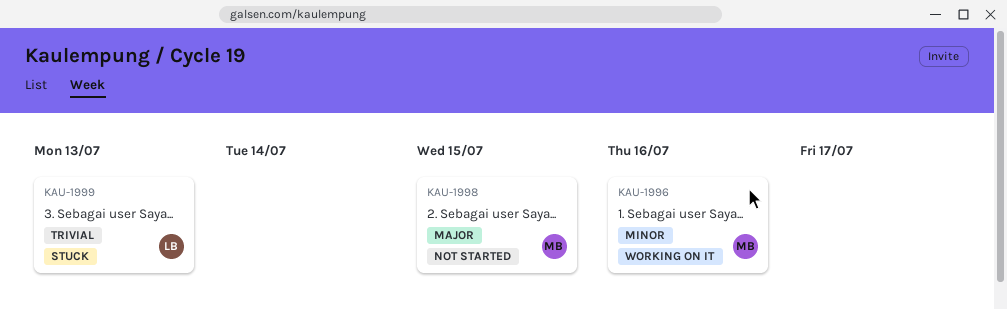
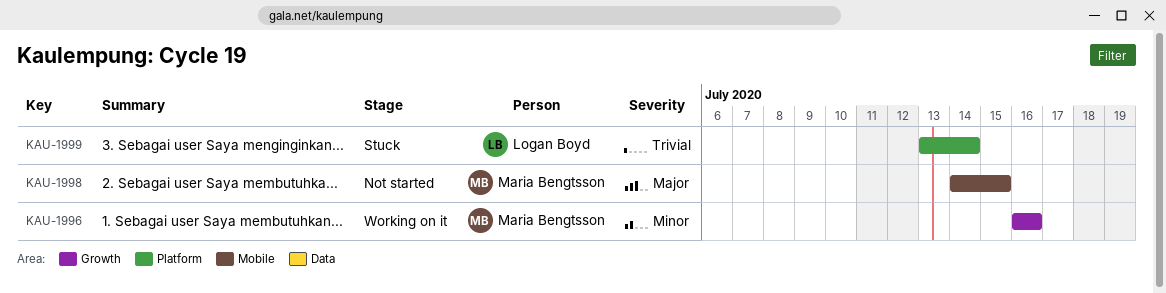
KAU-1999, due: Jul 13 -> Jul 14

